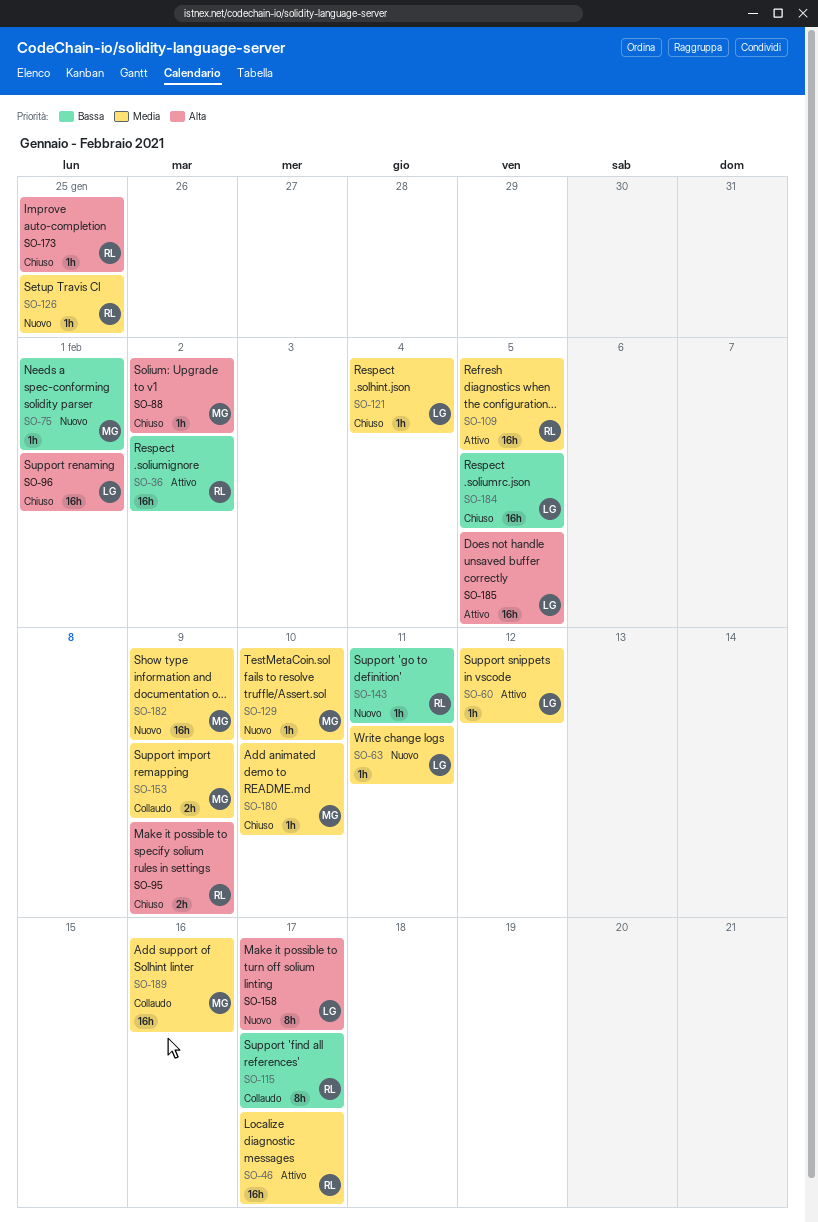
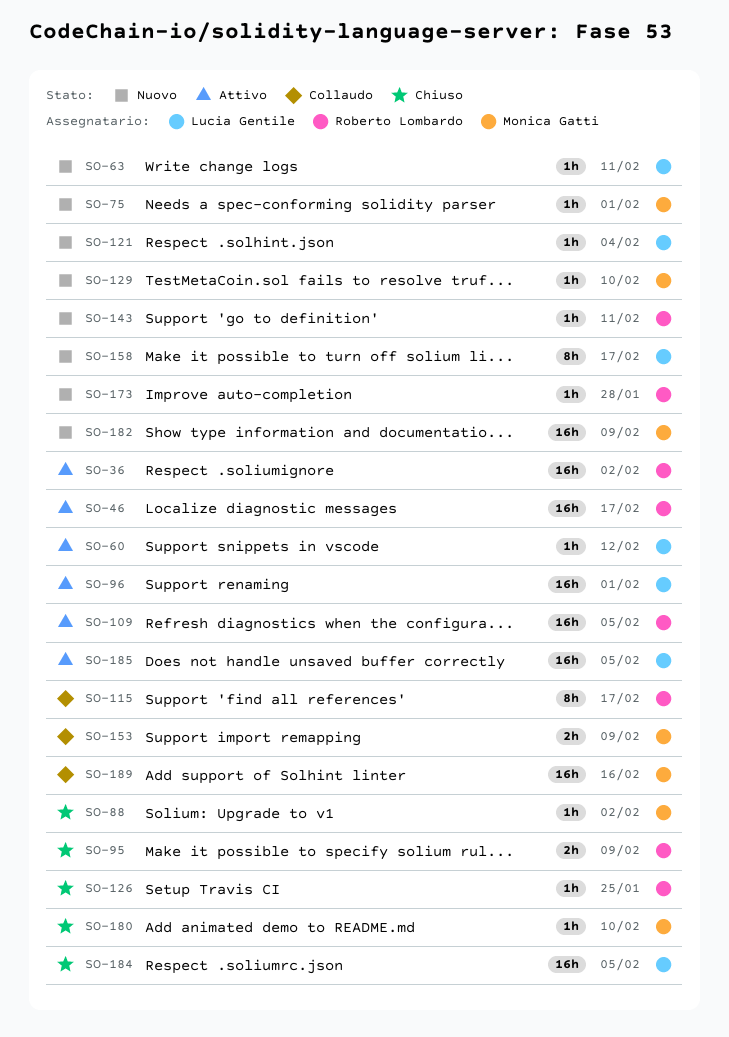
SO-96, status: Chiuso -> Attivo
SO-121, status: Chiuso -> Nuovo
SO-126, status: Nuovo -> Chiuso
SO-173, status: Chiuso -> Nuovo
SO-173, due: Jan 25 -> Jan 28

